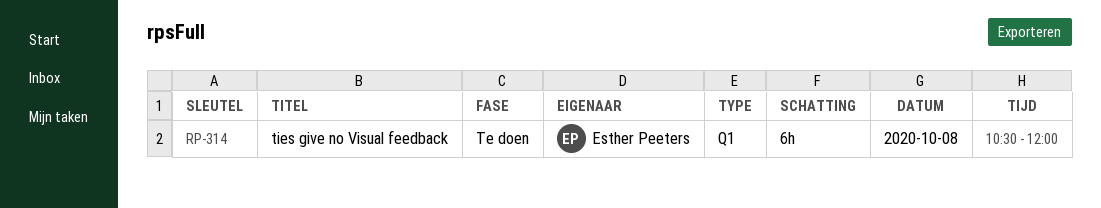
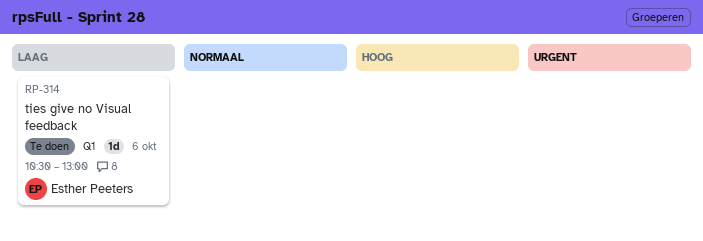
RP-314, estimate: 6h -> 1d
RP-314, day: Oct 8 -> Oct 6
RP-314, ends: 12:00 -> 13:00

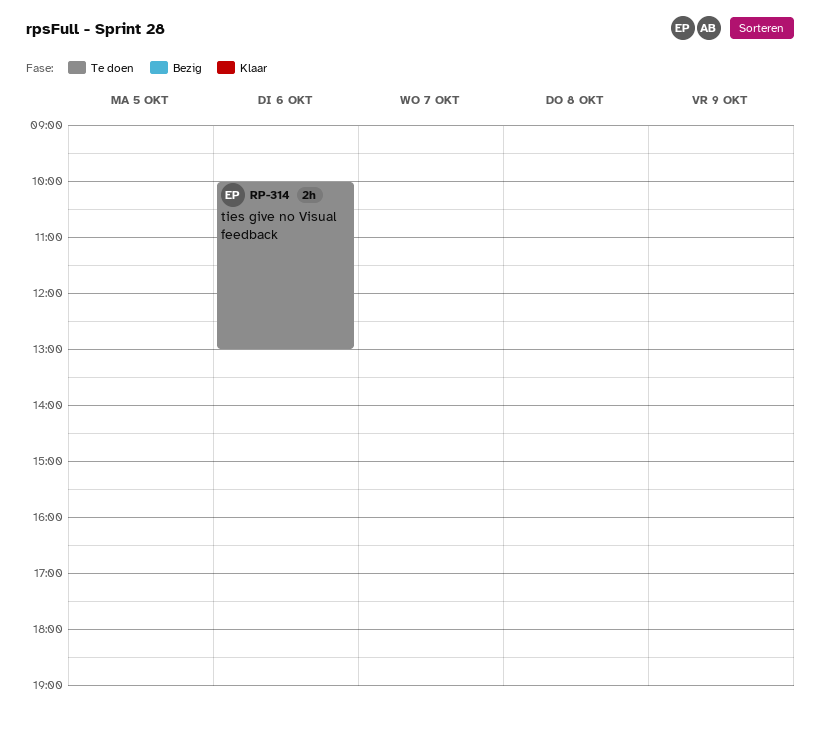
RP-314, estimate: 1d -> 2h
RP-314, begins: 10:30 -> 10:00

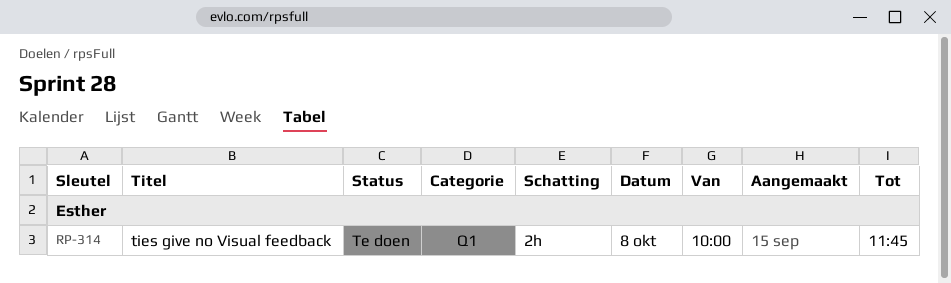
RP-314, day: Oct 6 -> Oct 8
RP-314, ends: 13:00 -> 11:45

